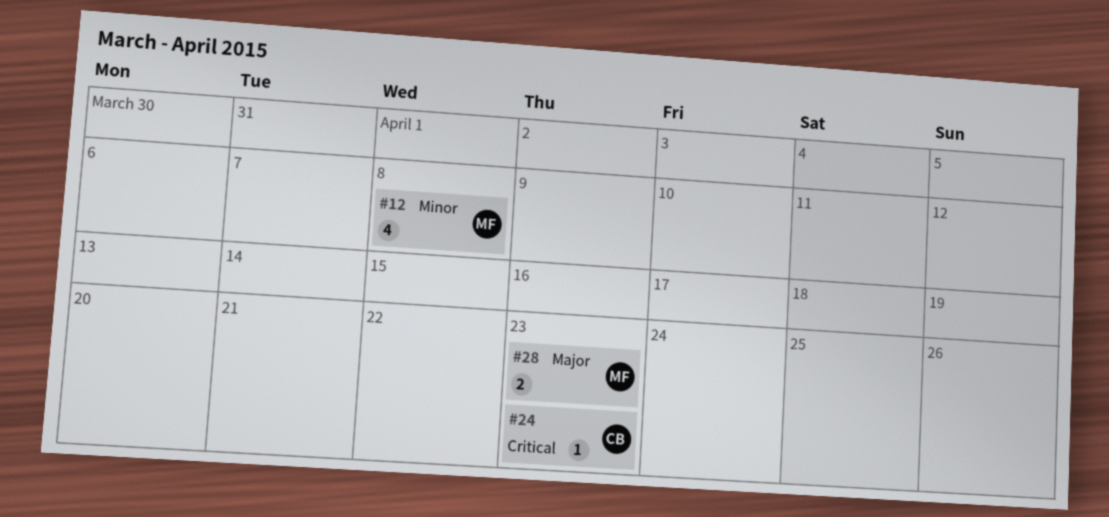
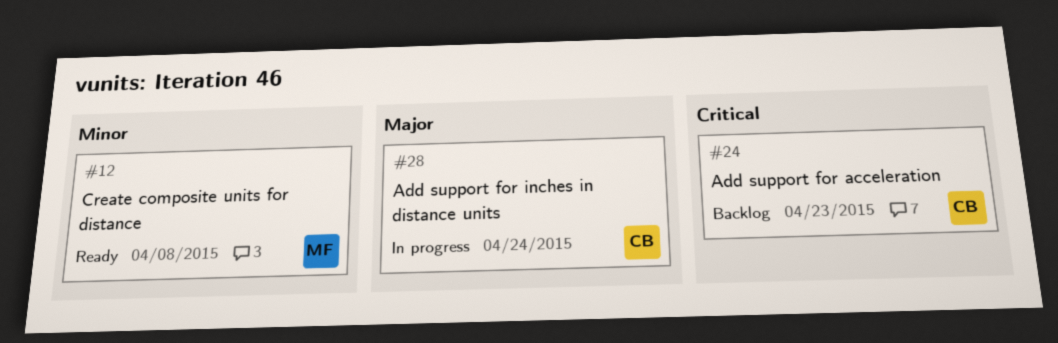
#28, owner: MF -> CB
#28, due: Apr 23 -> Apr 24

